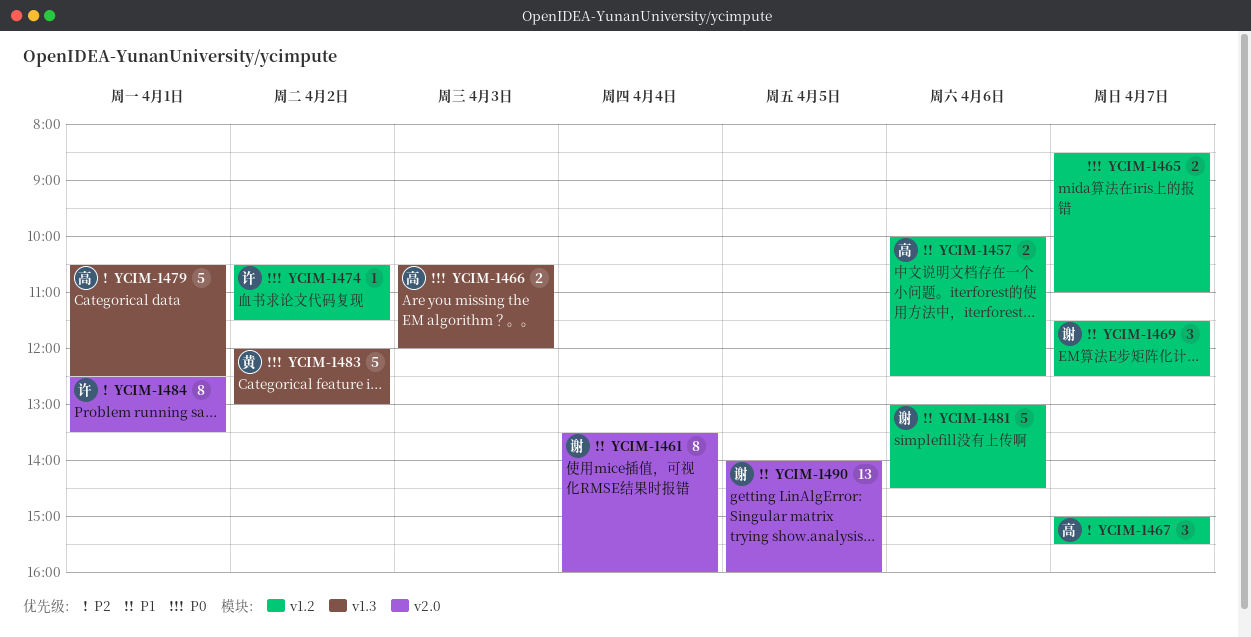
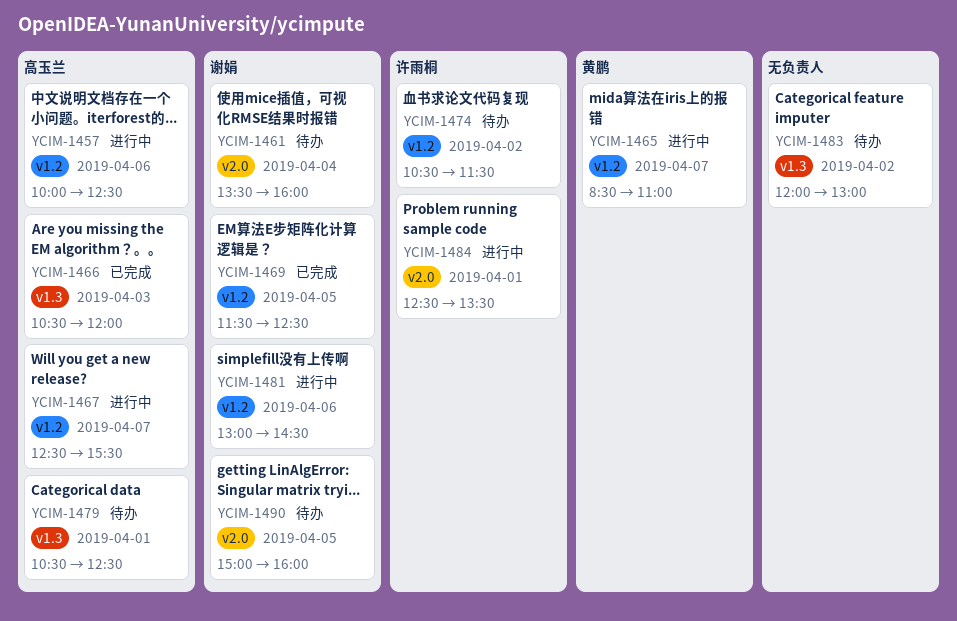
YCIM-1465, owner: none -> 黄鹏
YCIM-1467, begins: 15:00 -> 12:30
YCIM-1469, day: Apr 7 -> Apr 5
YCIM-1483, owner: 黄鹏 -> none
YCIM-1490, begins: 14:00 -> 15:00

